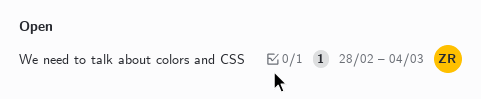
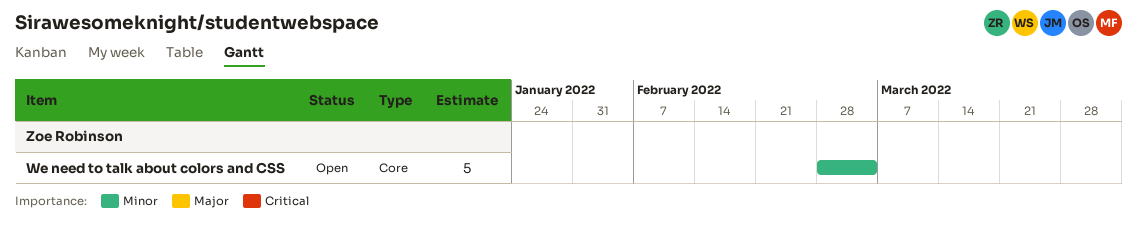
We need to talk about colors and CSS, estimate: 1 -> 5

